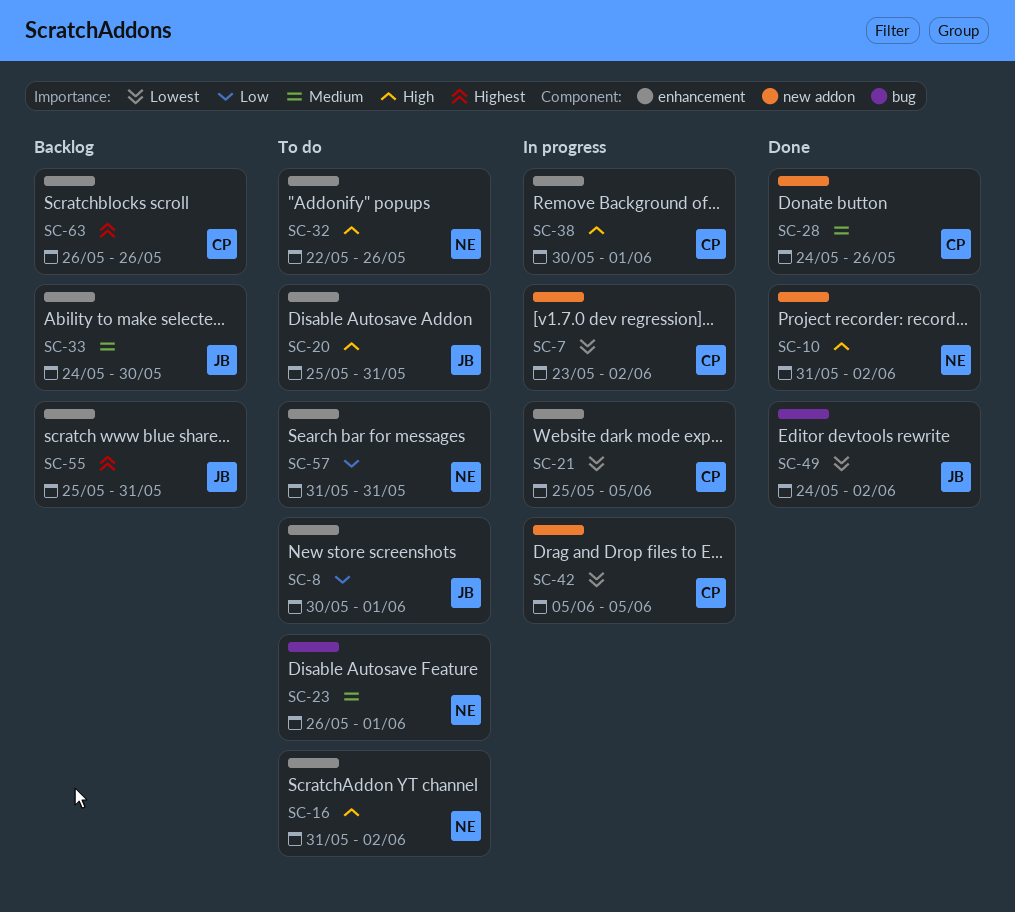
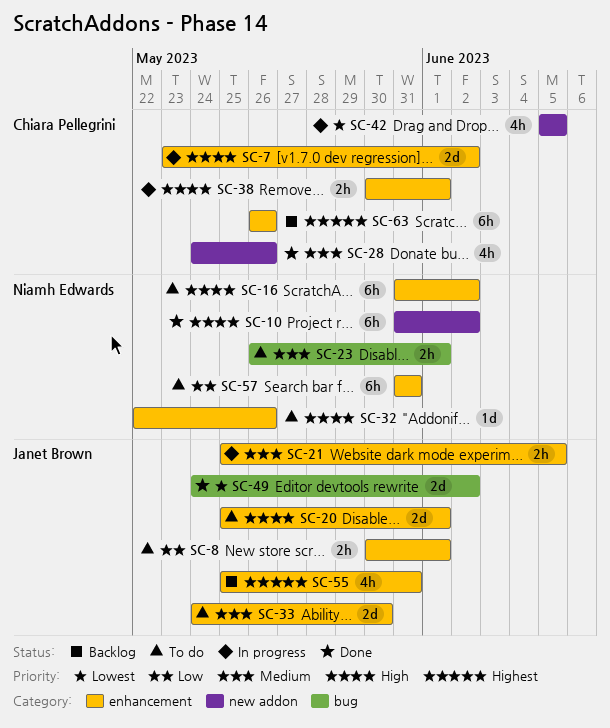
SC-7, priority: Lowest -> High
SC-7, label: new addon -> enhancement
SC-20, due: May 31 -> Jun 1
SC-21, owner: Chiara Pellegrini -> Janet Brown
SC-21, priority: Lowest -> Medium
SC-33, status: Backlog -> To do

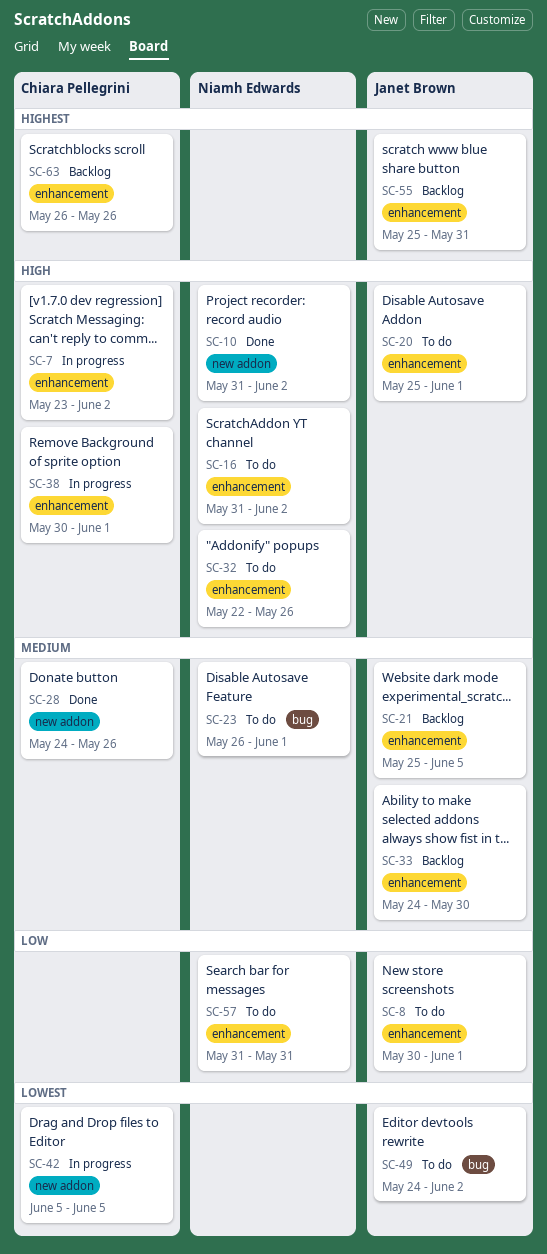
SC-21, status: In progress -> Backlog
SC-33, status: To do -> Backlog
SC-49, status: Done -> To do

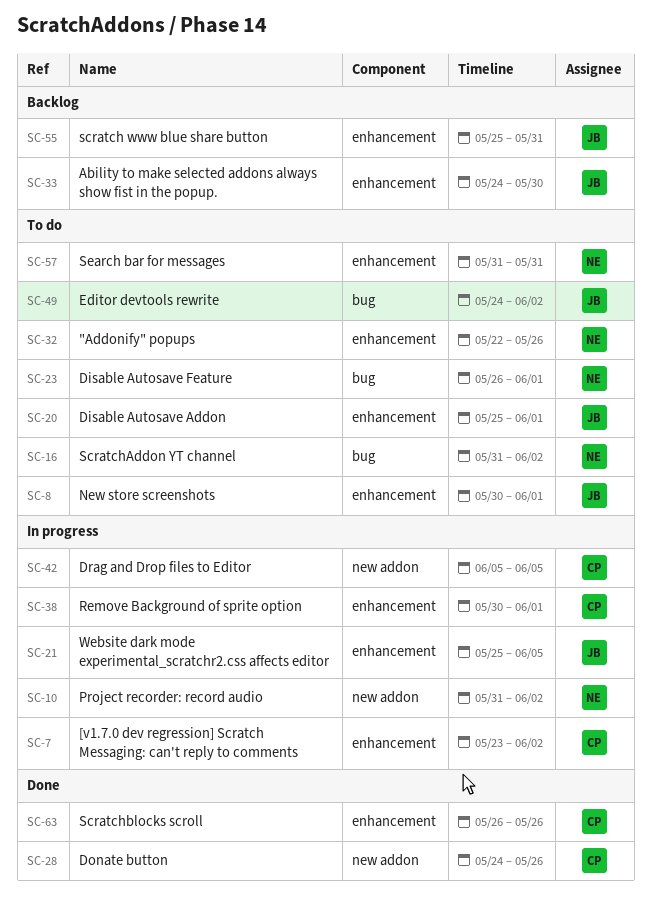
SC-10, status: Done -> In progress
SC-16, label: enhancement -> bug
SC-21, status: Backlog -> In progress
SC-63, status: Backlog -> Done

